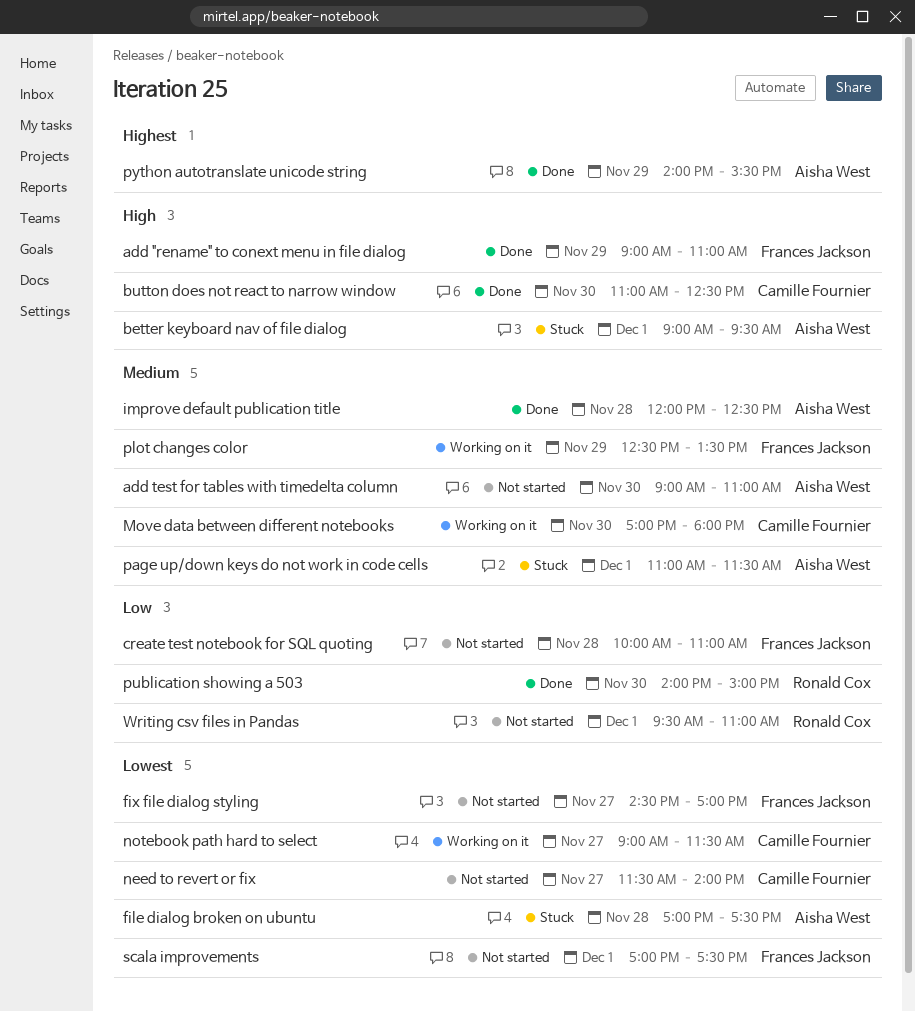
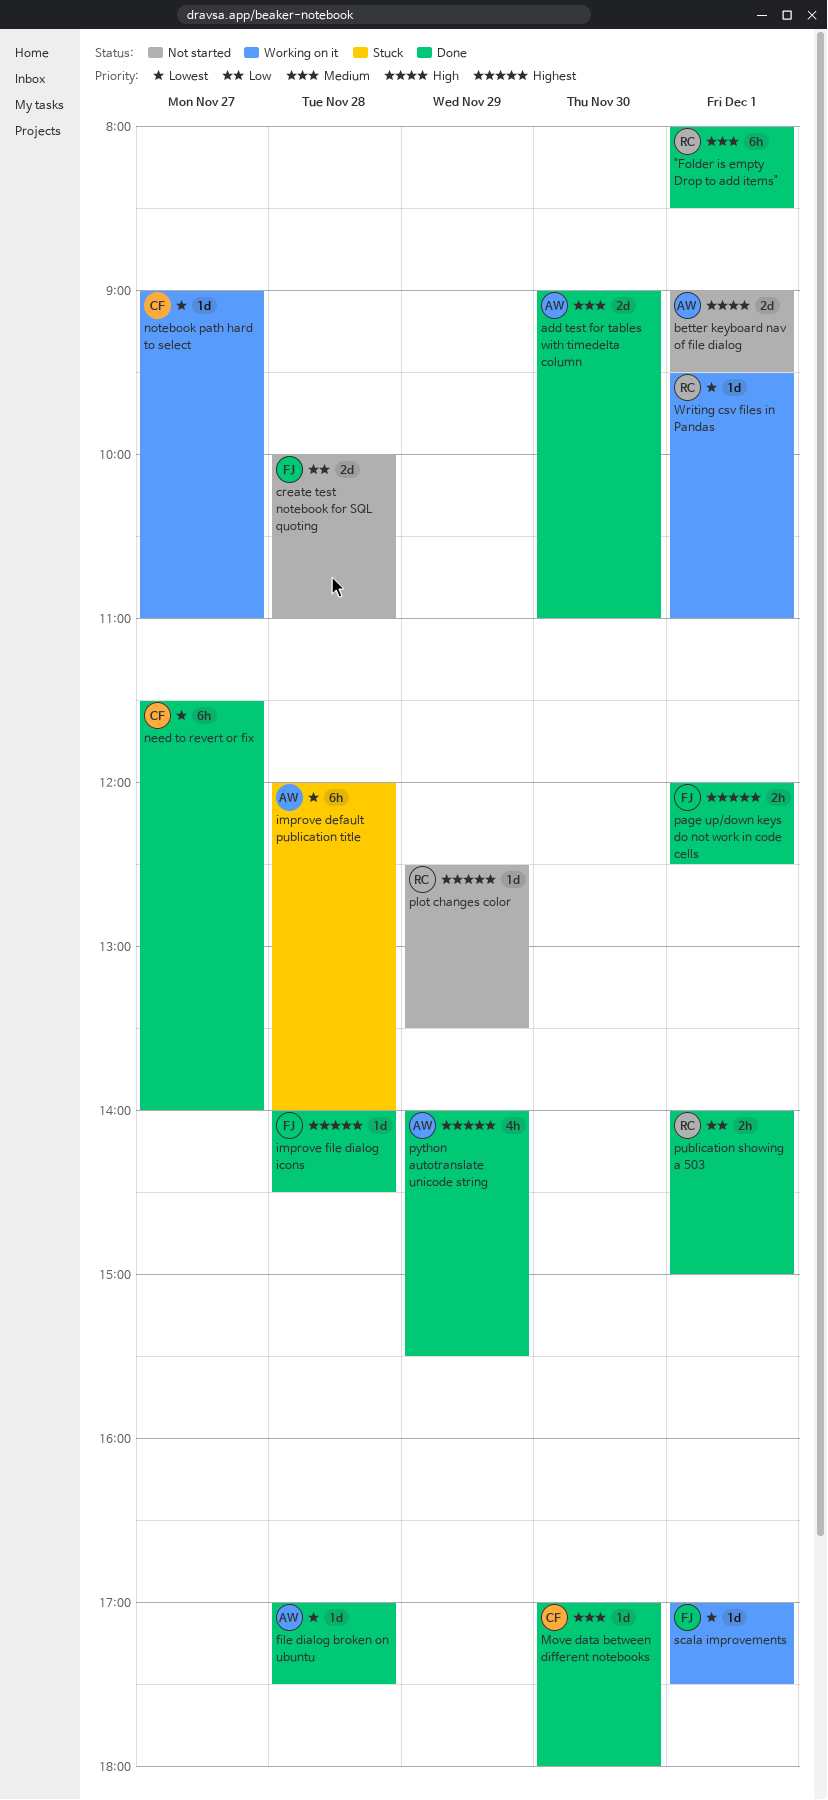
"Folder is empty Drop to add items": none -> present
add "rename" to conext menu in file dialog: present -> none
add test for tables with timedelta column, status: Not started -> Done
better keyboard nav of file dialog, status: Stuck -> Not started
button does not react to narrow window: present -> none
file dialog broken on ubuntu, status: Stuck -> Done
fix file dialog styling: present -> none
improve default publication title, status: Done -> Stuck
improve default publication title, priority: Medium -> Lowest
improve default publication title, ends: 12:30 -> 14:00
improve file dialog icons: none -> present
Move data between different notebooks, status: Working on it -> Done
need to revert or fix, status: Not started -> Done
notebook path hard to select, ends: 11:30 -> 11:00
page up/down keys do not work in code cells, status: Stuck -> Done
page up/down keys do not work in code cells, owner: Aisha West -> Frances Jackson
page up/down keys do not work in code cells, priority: Medium -> Highest
page up/down keys do not work in code cells, begins: 11:00 -> 12:00
page up/down keys do not work in code cells, ends: 11:30 -> 12:30
plot changes color, status: Working on it -> Not started
plot changes color, owner: Frances Jackson -> Ronald Cox
plot changes color, priority: Medium -> Highest
publication showing a 503, day: Nov 30 -> Dec 1
scala improvements, status: Not started -> Working on it
Writing csv files in Pandas, status: Not started -> Working on it
Writing csv files in Pandas, priority: Low -> Lowest

